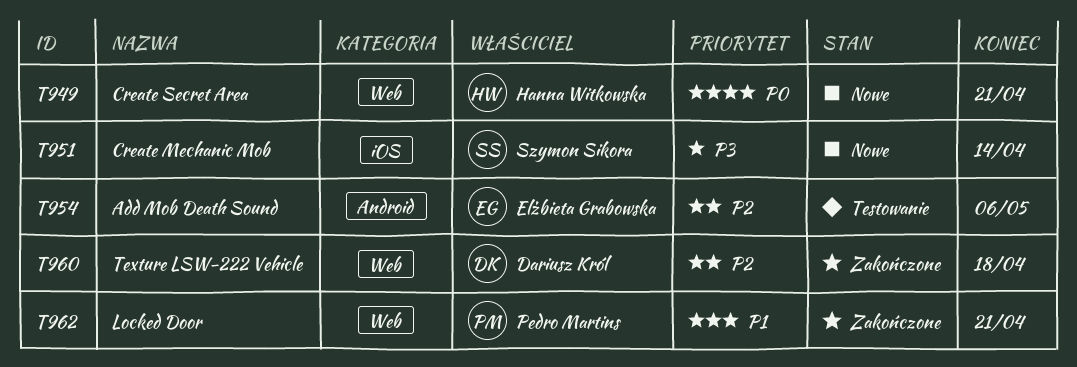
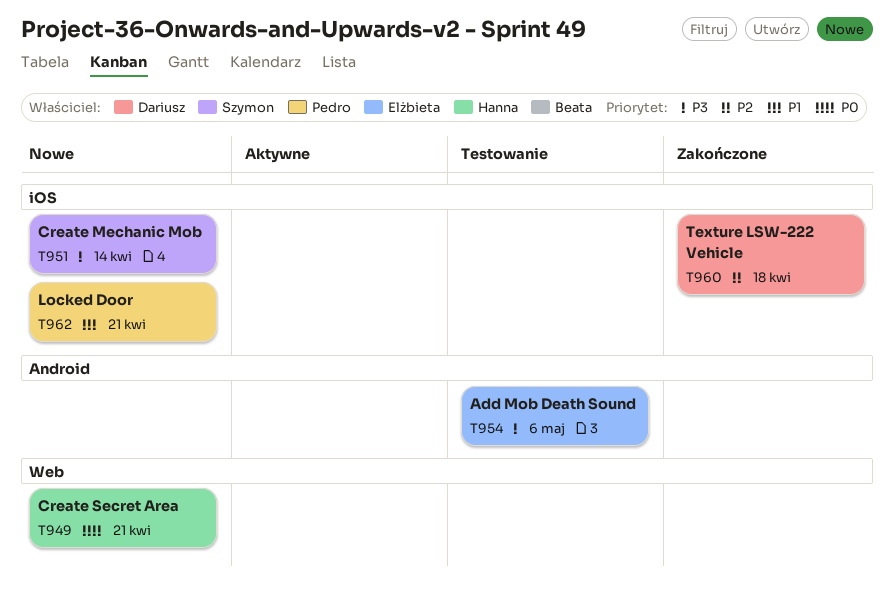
T954, priority: P2 -> P3
T960, label: Web -> iOS
T962, status: Zakończone -> Nowe
T962, label: Web -> iOS

